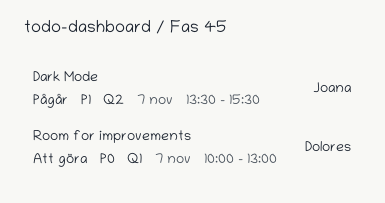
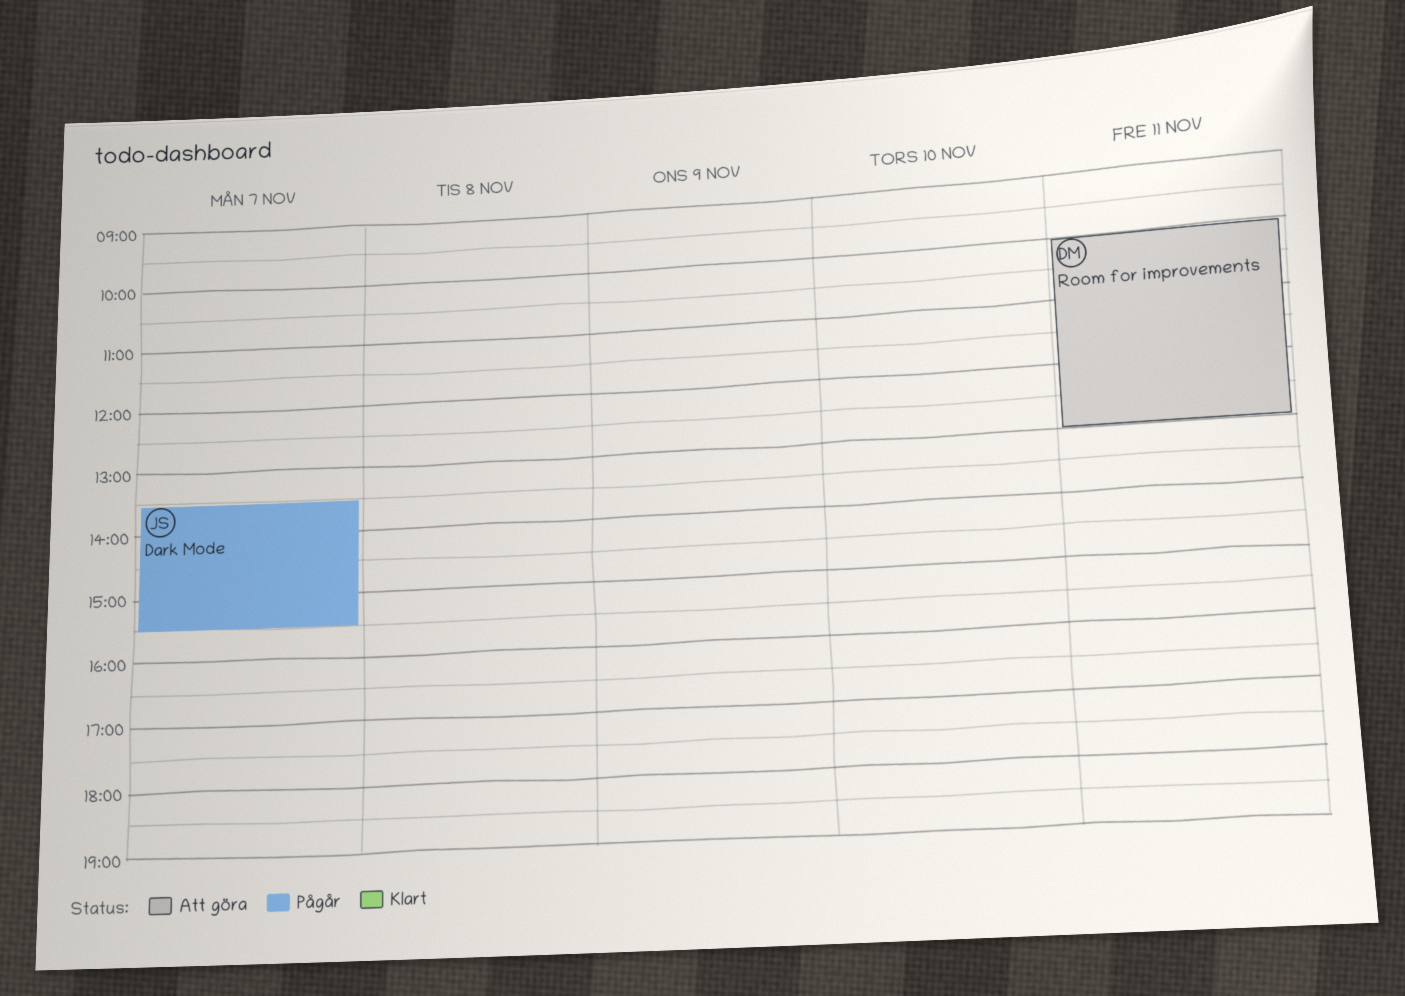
Room for improvements, day: Nov 7 -> Nov 11

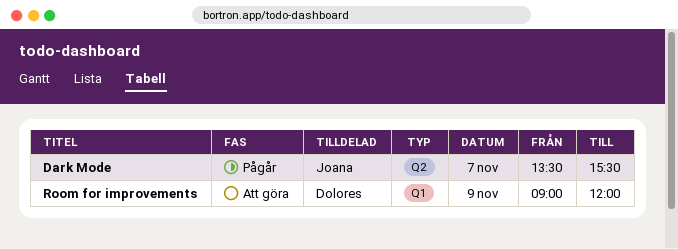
Room for improvements, day: Nov 11 -> Nov 9
Room for improvements, begins: 10:00 -> 09:00
Room for improvements, ends: 13:00 -> 12:00

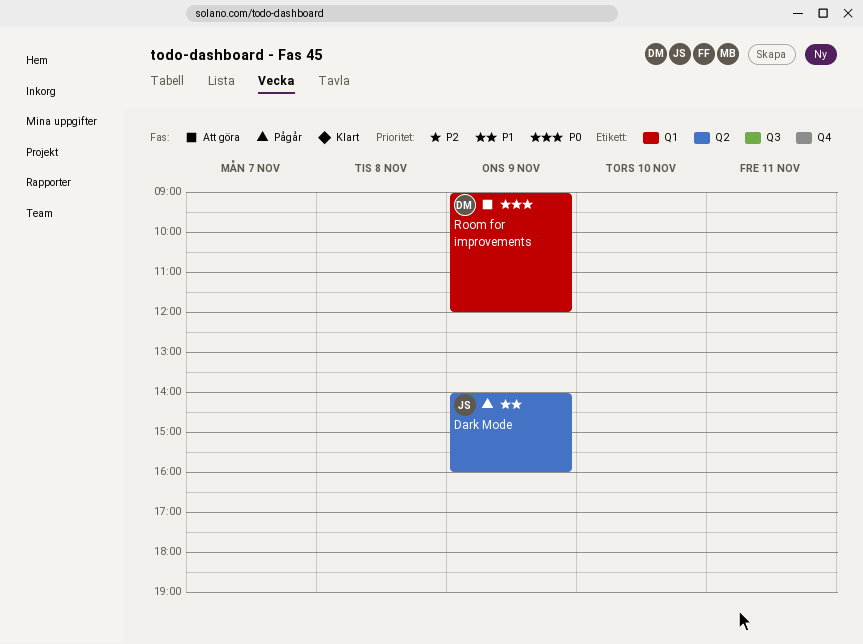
Dark Mode, day: Nov 7 -> Nov 9
Dark Mode, begins: 13:30 -> 14:00
Dark Mode, ends: 15:30 -> 16:00

